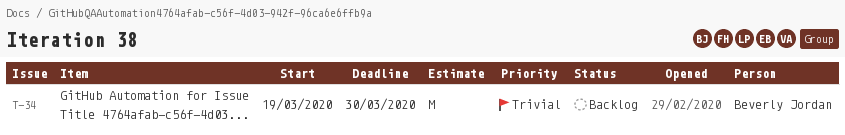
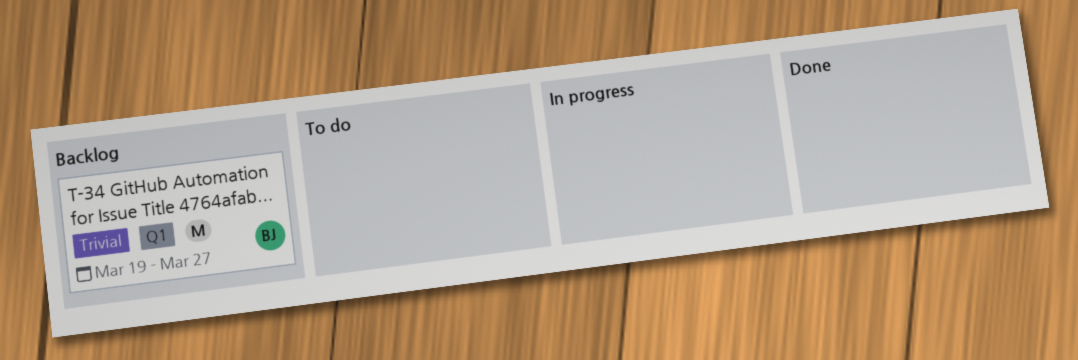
T-34, due: Mar 30 -> Mar 27

